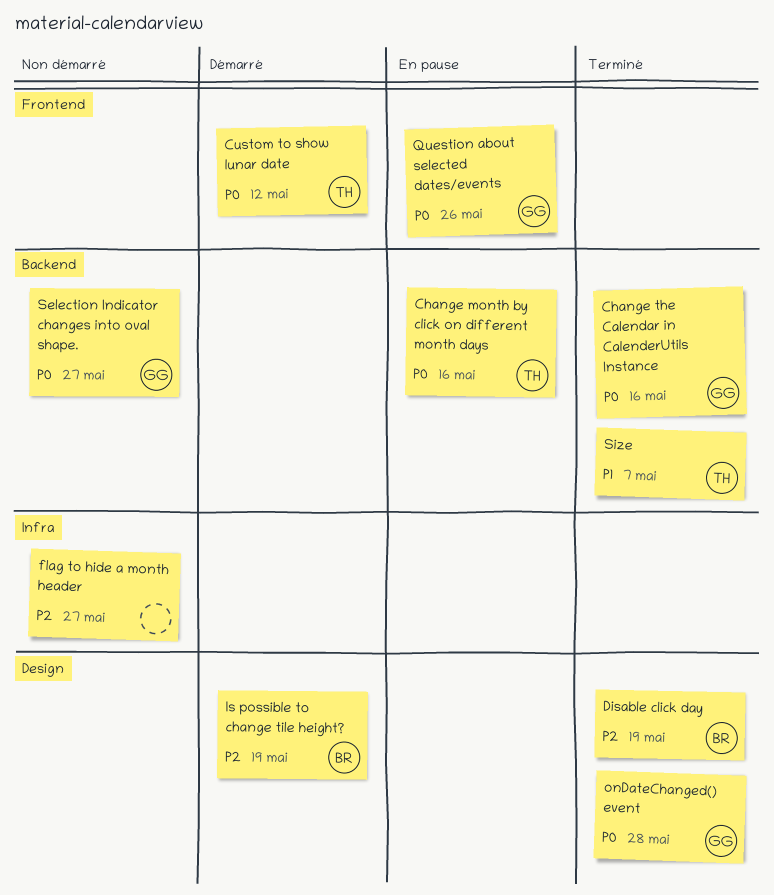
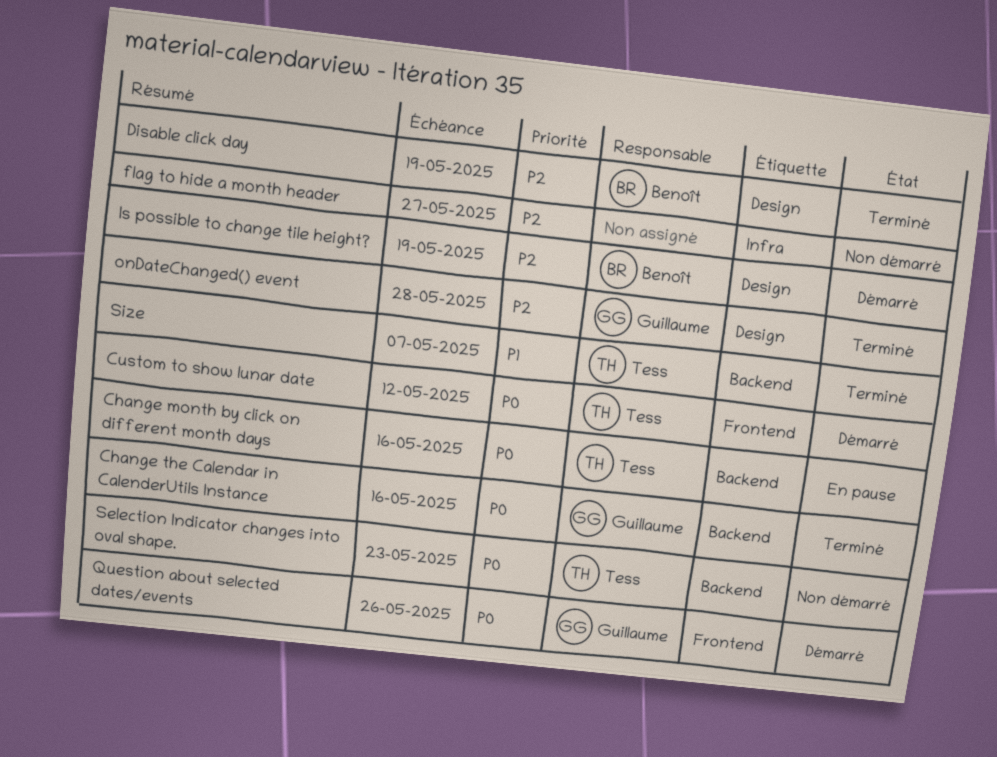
onDateChanged() event, priority: P0 -> P2
Question about selected dates/events, status: En pause -> Démarré
Selection Indicator changes into oval shape., owner: Guillaume -> Tess
Selection Indicator changes into oval shape., due: May 27 -> May 23

